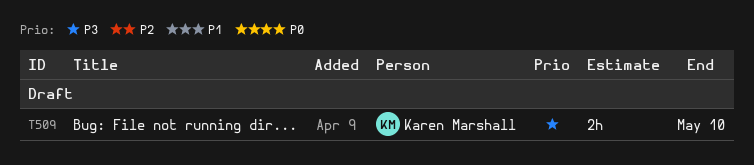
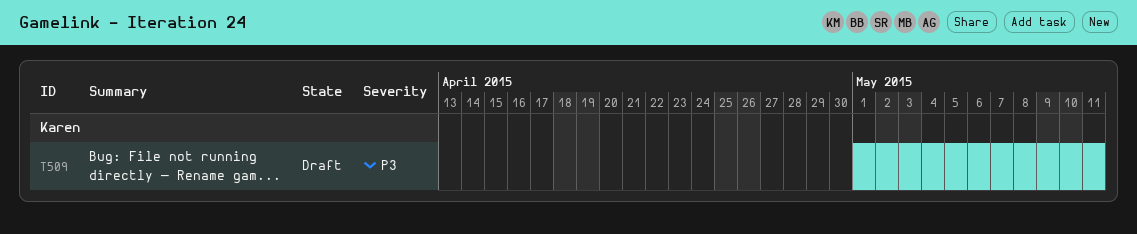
T509, due: May 10 -> May 11

